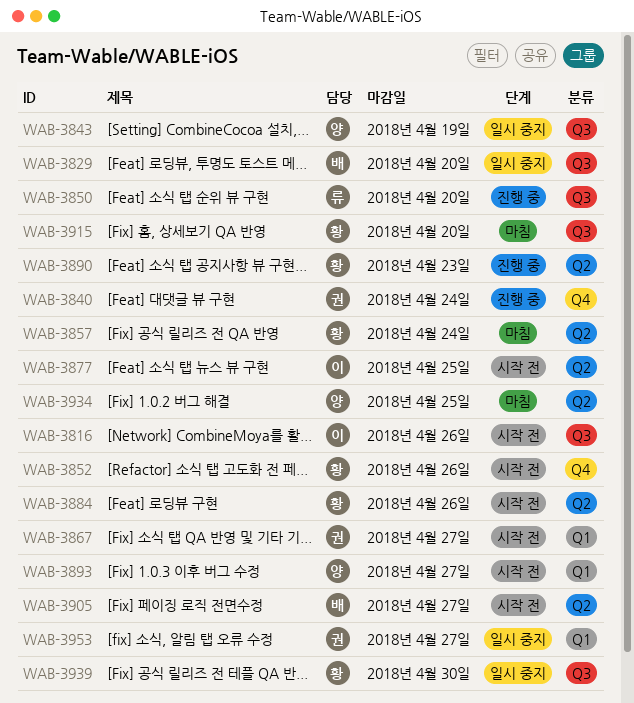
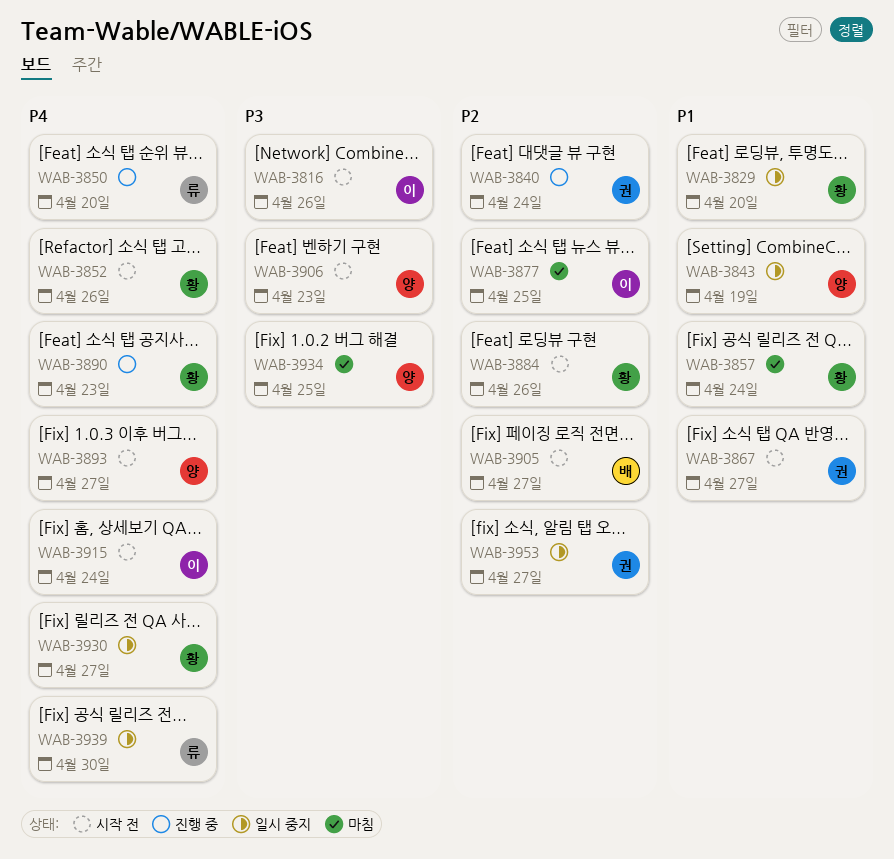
WAB-3829, owner: 배 -> 황
WAB-3877, status: 시작 전 -> 마침
WAB-3906: none -> present
WAB-3915, status: 마침 -> 시작 전
WAB-3915, owner: 황 -> 이
WAB-3915, due: Apr 20 -> Apr 24
WAB-3930: none -> present
WAB-3939, owner: 황 -> 류

